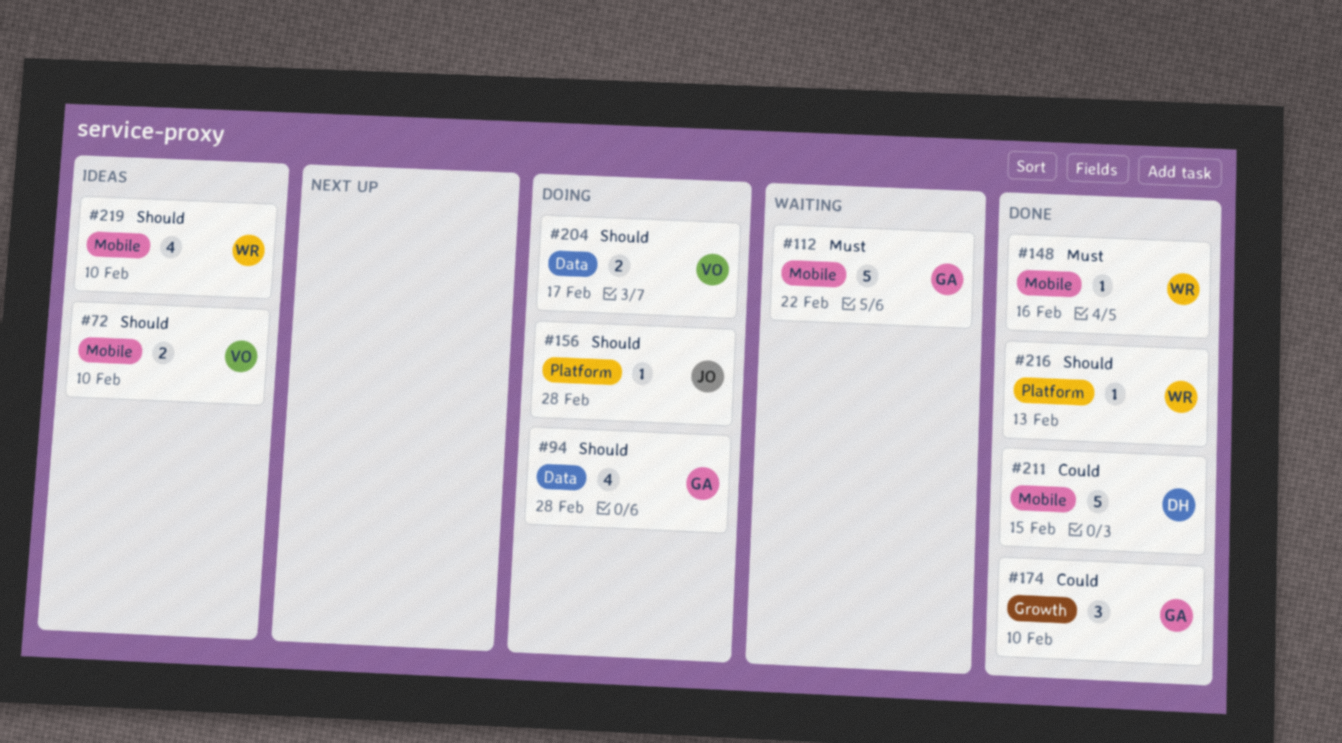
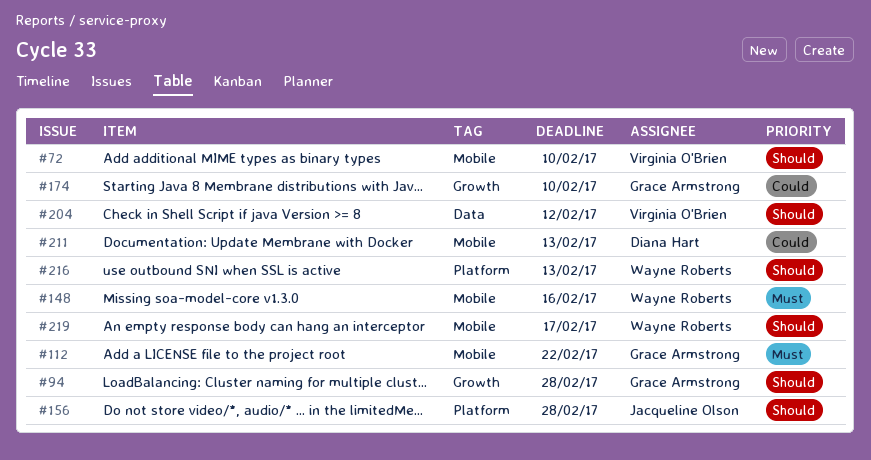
#94, label: Data -> Growth
#204, due: Feb 17 -> Feb 12
#211, due: Feb 15 -> Feb 13
#219, due: Feb 10 -> Feb 17

